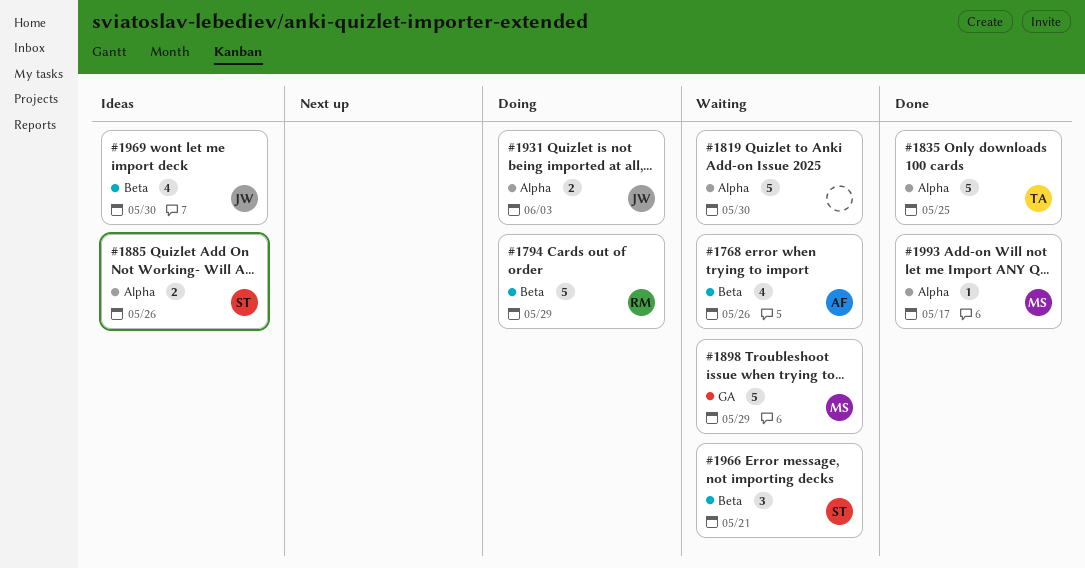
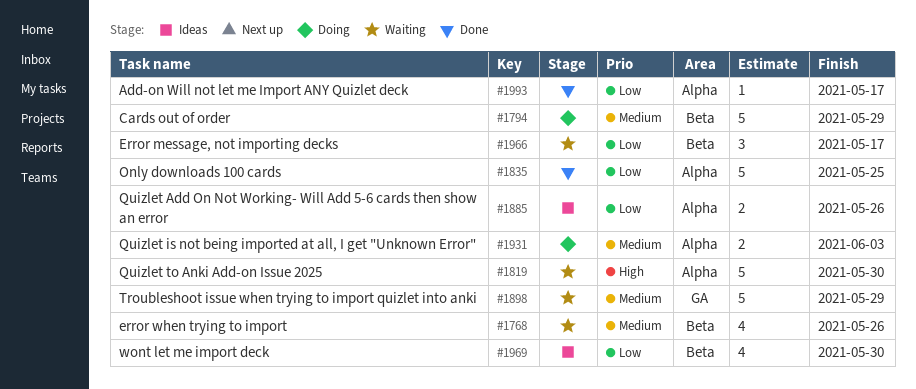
#1966, due: May 21 -> May 17

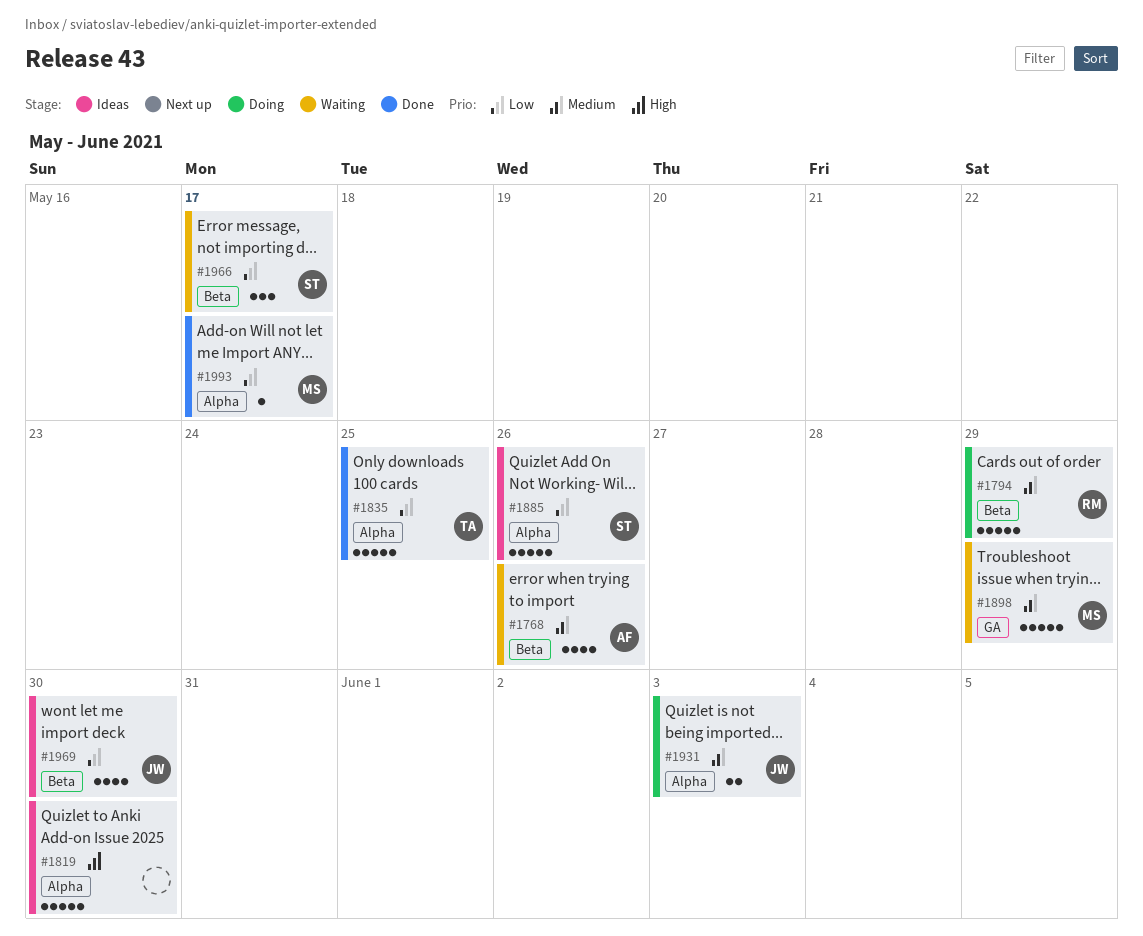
#1819, status: Waiting -> Ideas
#1885, estimate: 2 -> 5

